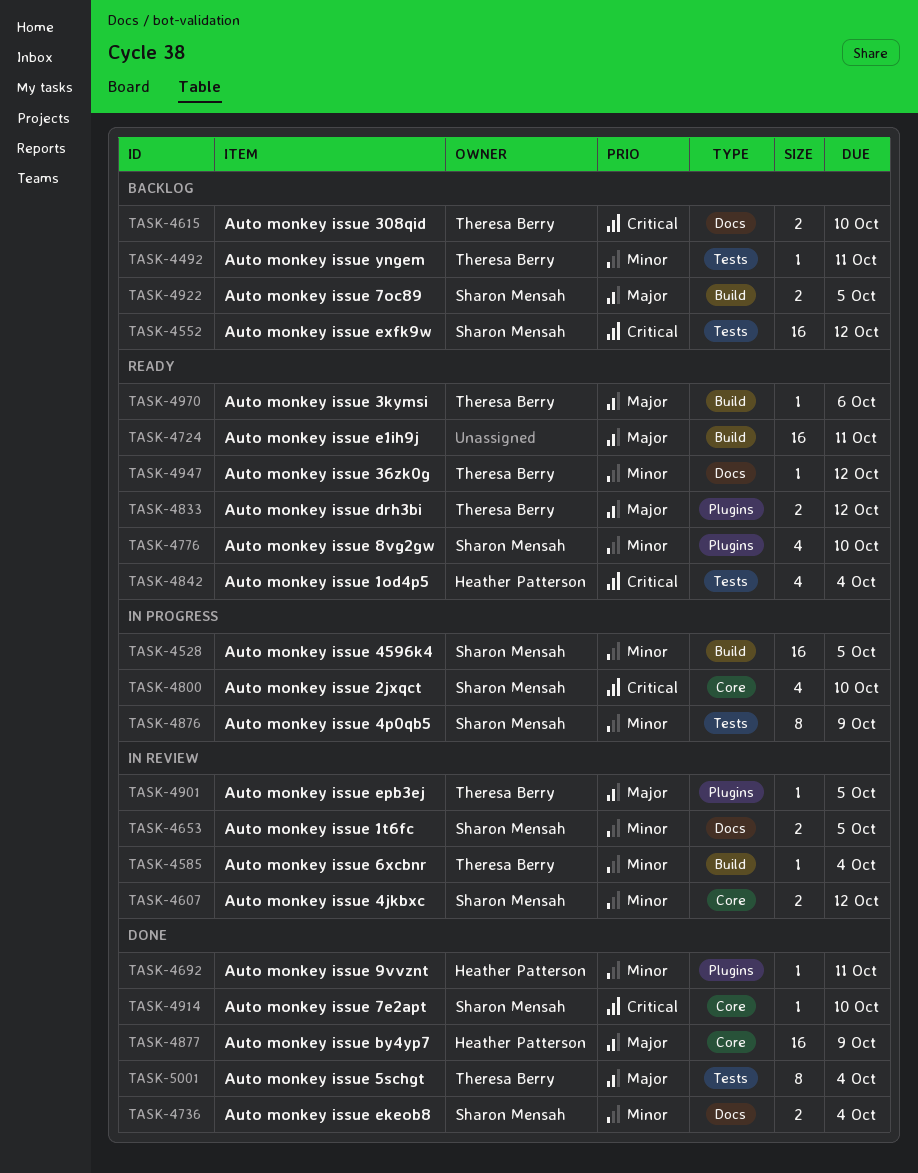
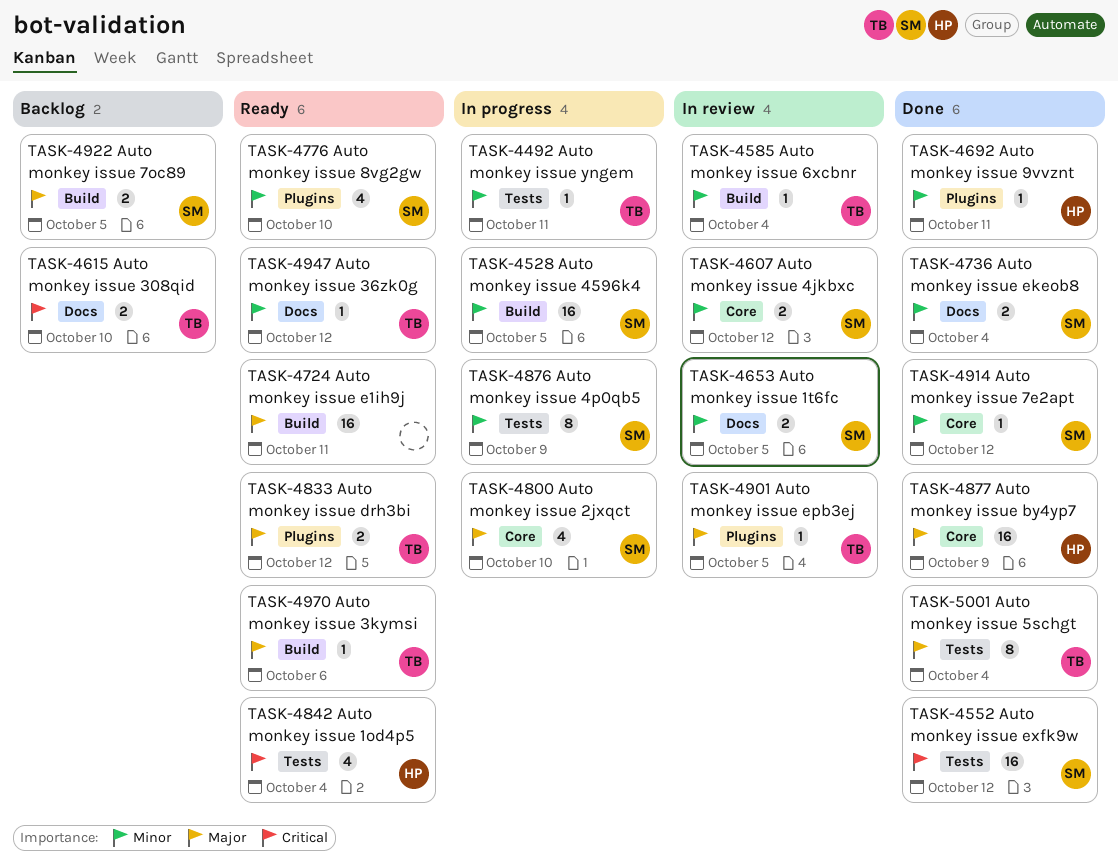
TASK-4492, status: Backlog -> In progress
TASK-4552, status: Backlog -> Done
TASK-4800, priority: Critical -> Major
TASK-4914, priority: Critical -> Minor
TASK-4914, due: Oct 10 -> Oct 12

